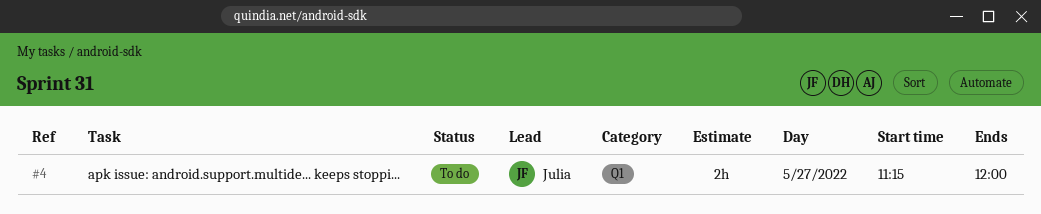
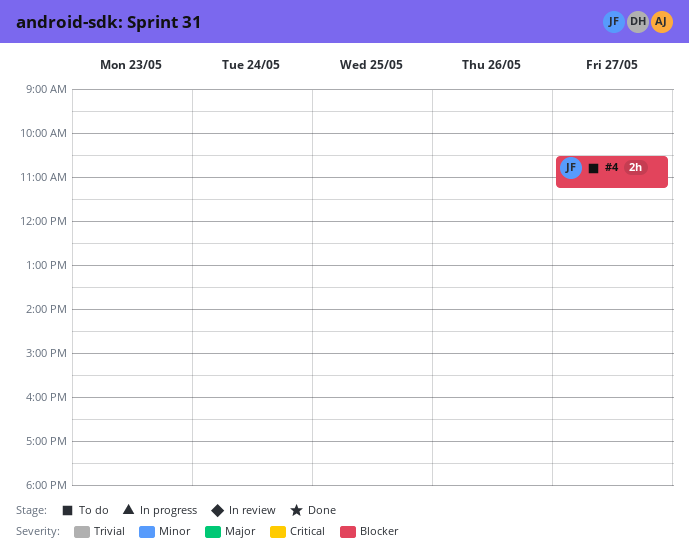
#4, begins: 11:15 -> 10:30
#4, ends: 12:00 -> 11:15

